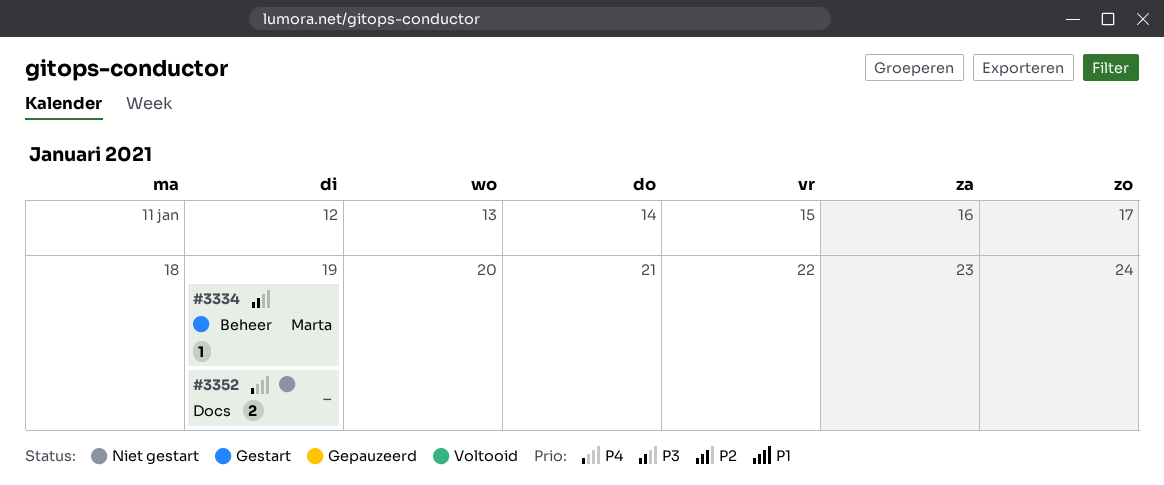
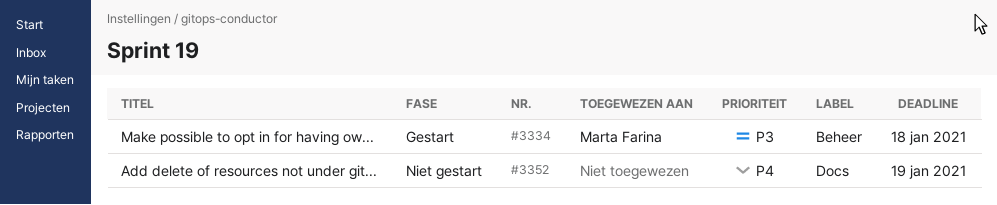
#3334, due: Jan 19 -> Jan 18

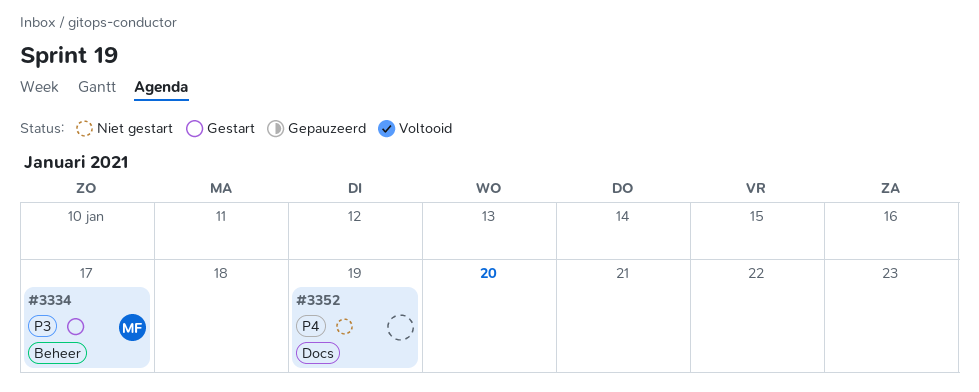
#3334, due: Jan 18 -> Jan 17

